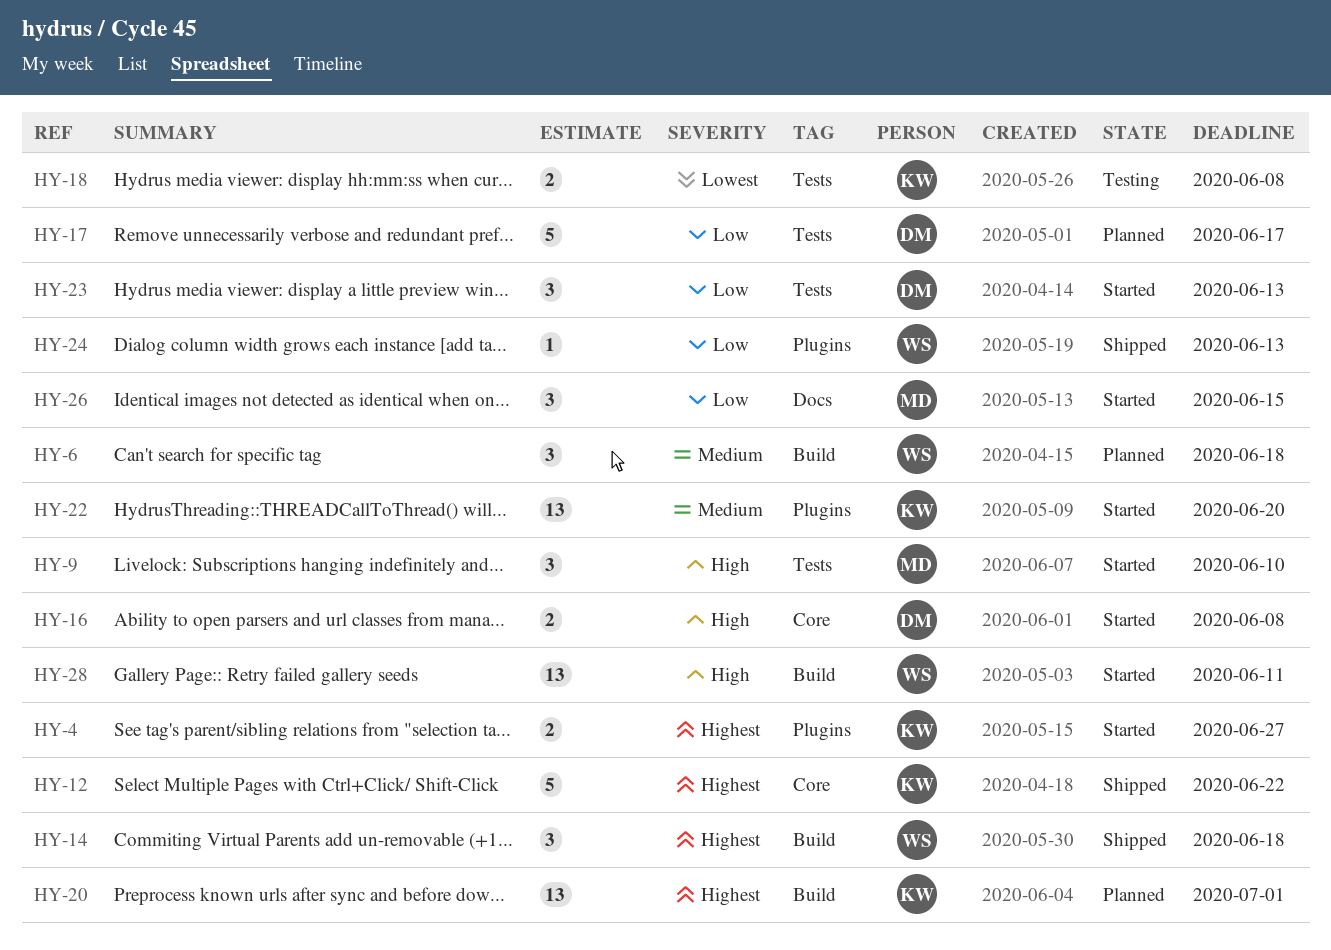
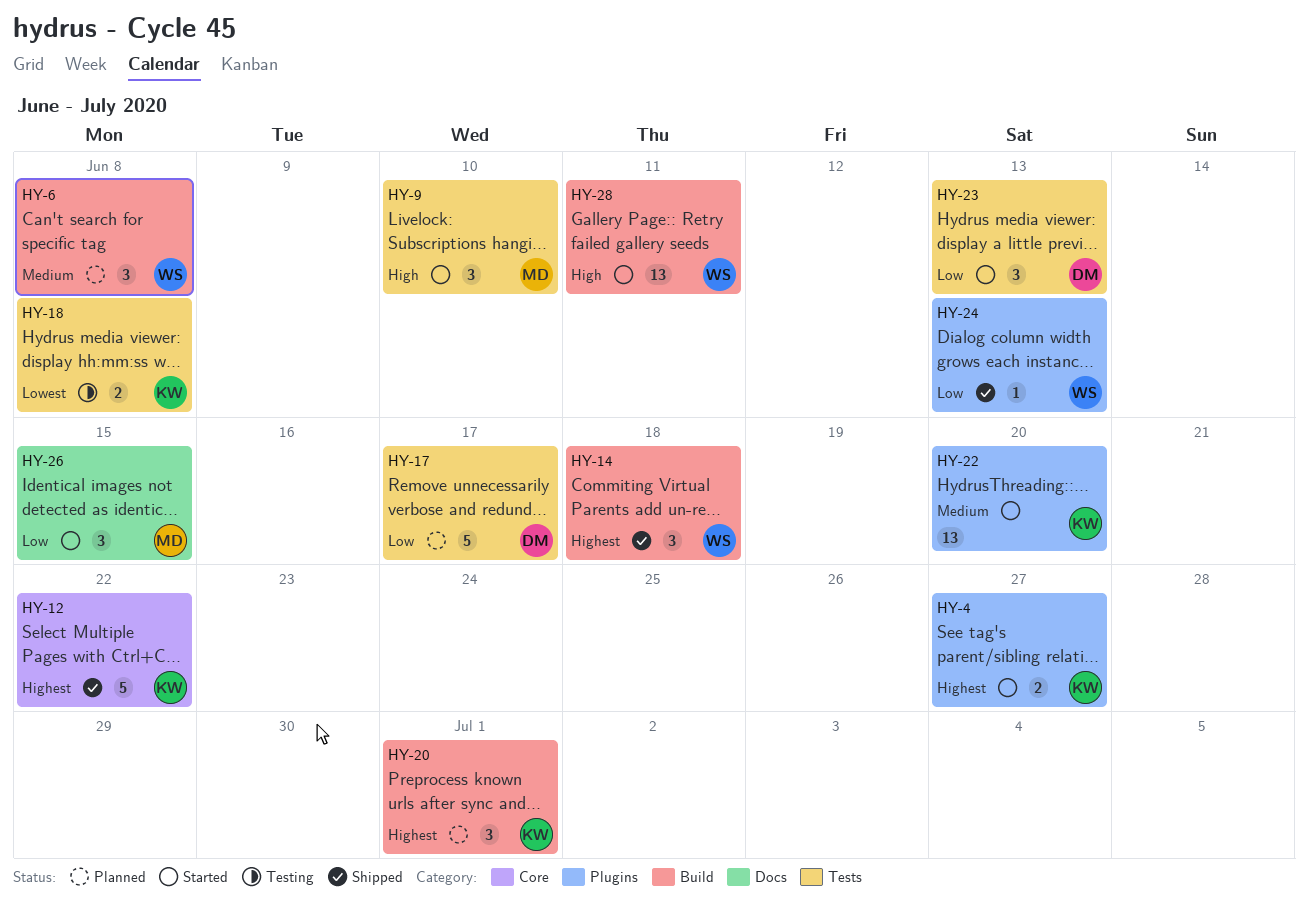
HY-6, due: Jun 18 -> Jun 8
HY-16: present -> none
HY-20, estimate: 13 -> 3

